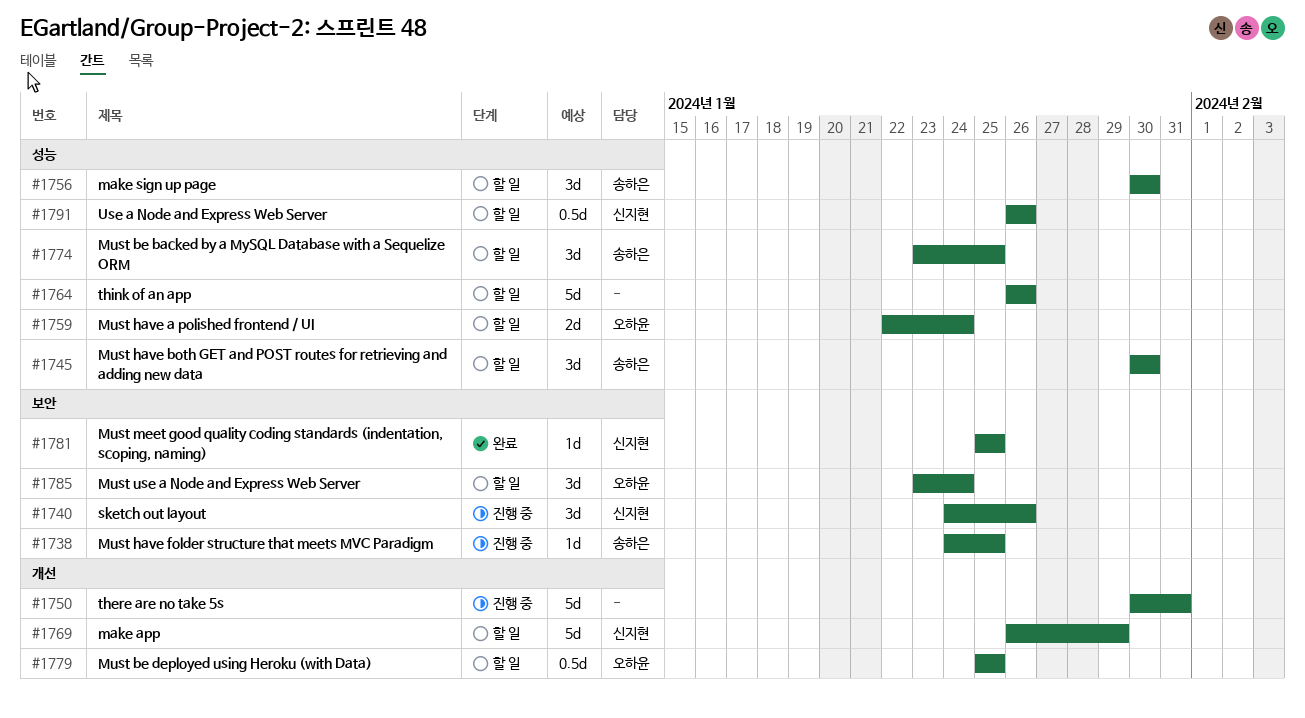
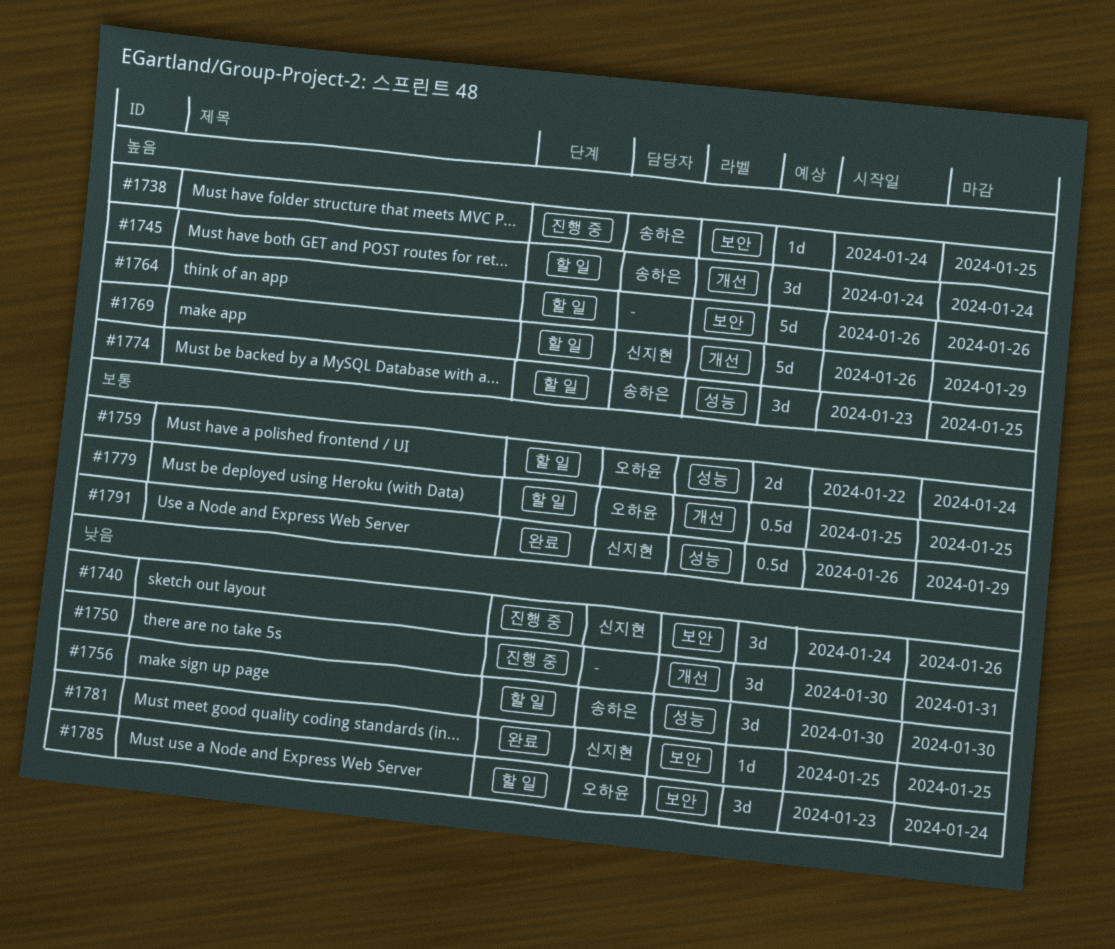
#1745, label: 성능 -> 개선
#1745, start: Jan 30 -> Jan 24
#1745, due: Jan 30 -> Jan 24
#1750, estimate: 5d -> 3d
#1764, label: 성능 -> 보안
#1791, status: 할 일 -> 완료
#1791, due: Jan 26 -> Jan 29

